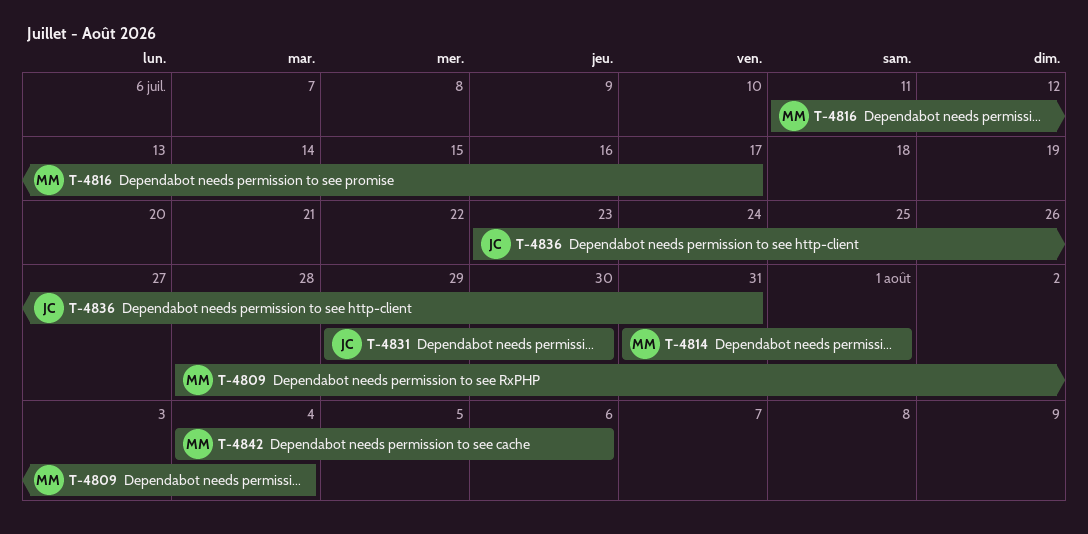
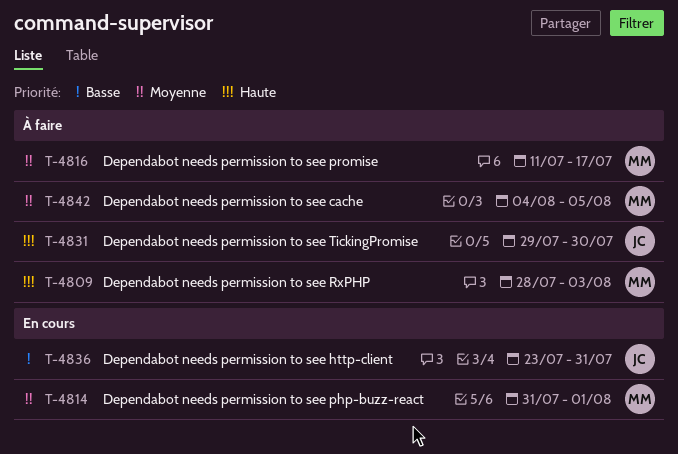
T-4809, due: Aug 4 -> Aug 3
T-4842, due: Aug 6 -> Aug 5

